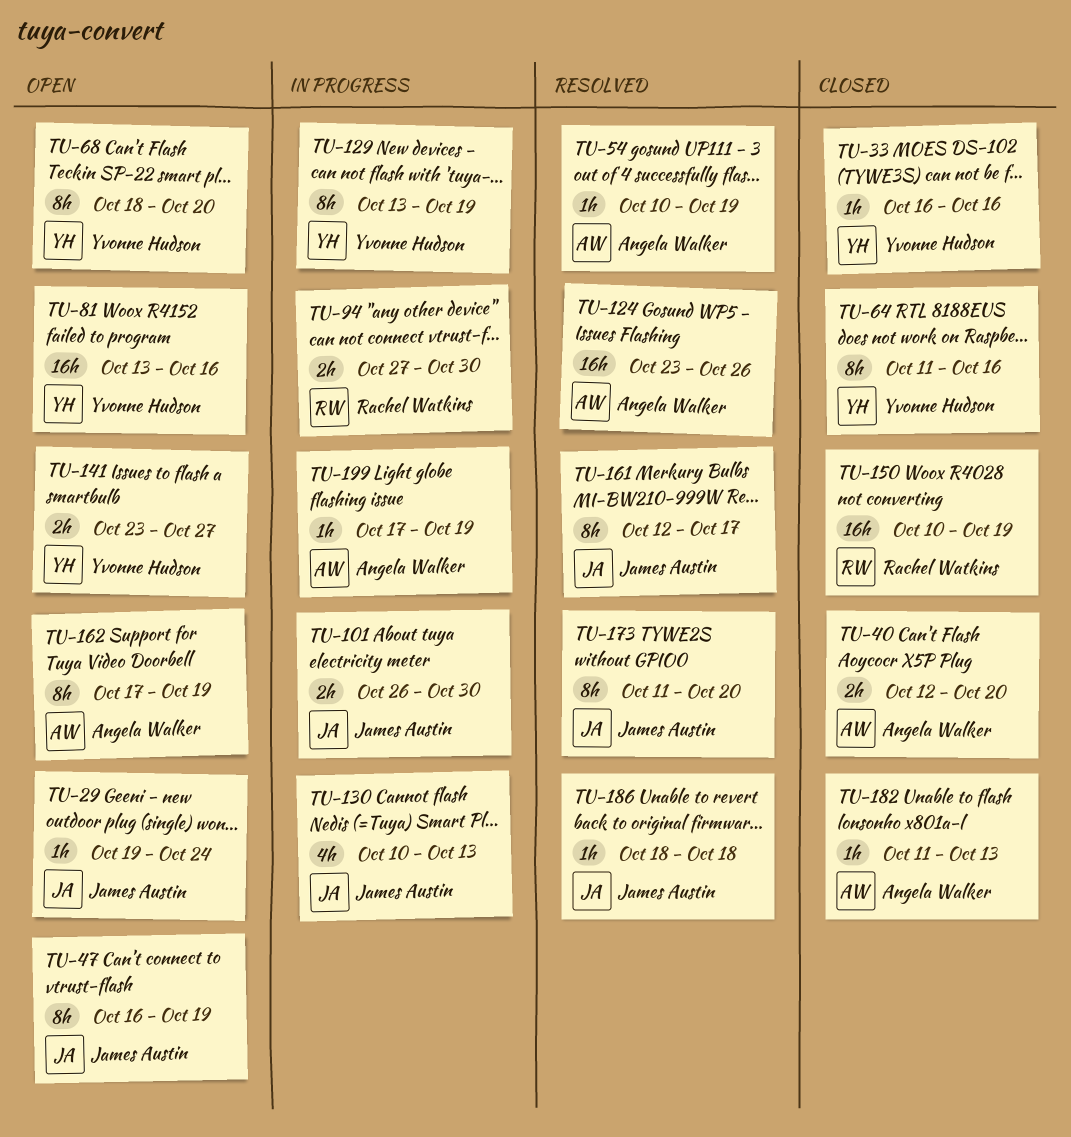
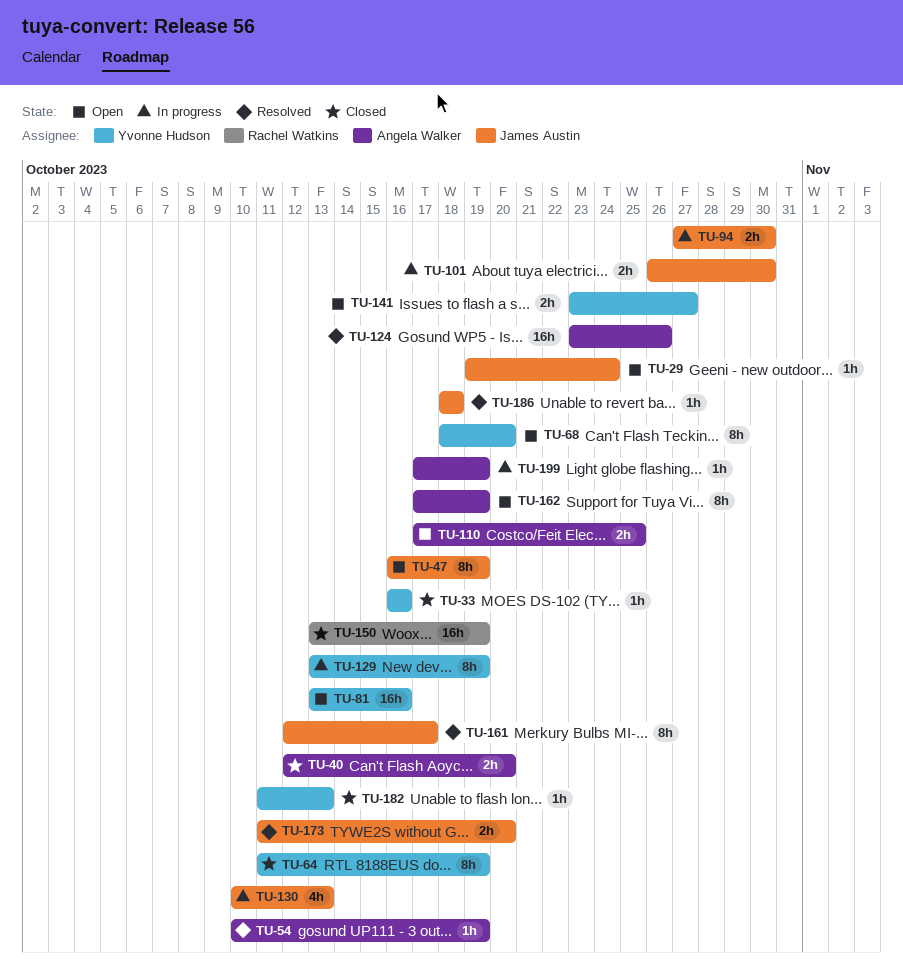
TU-64, due: Oct 16 -> Oct 19
TU-94, owner: Rachel Watkins -> James Austin
TU-110: none -> present
TU-150, start: Oct 10 -> Oct 13
TU-173, estimate: 8h -> 2h
TU-182, owner: Angela Walker -> Yvonne Hudson

